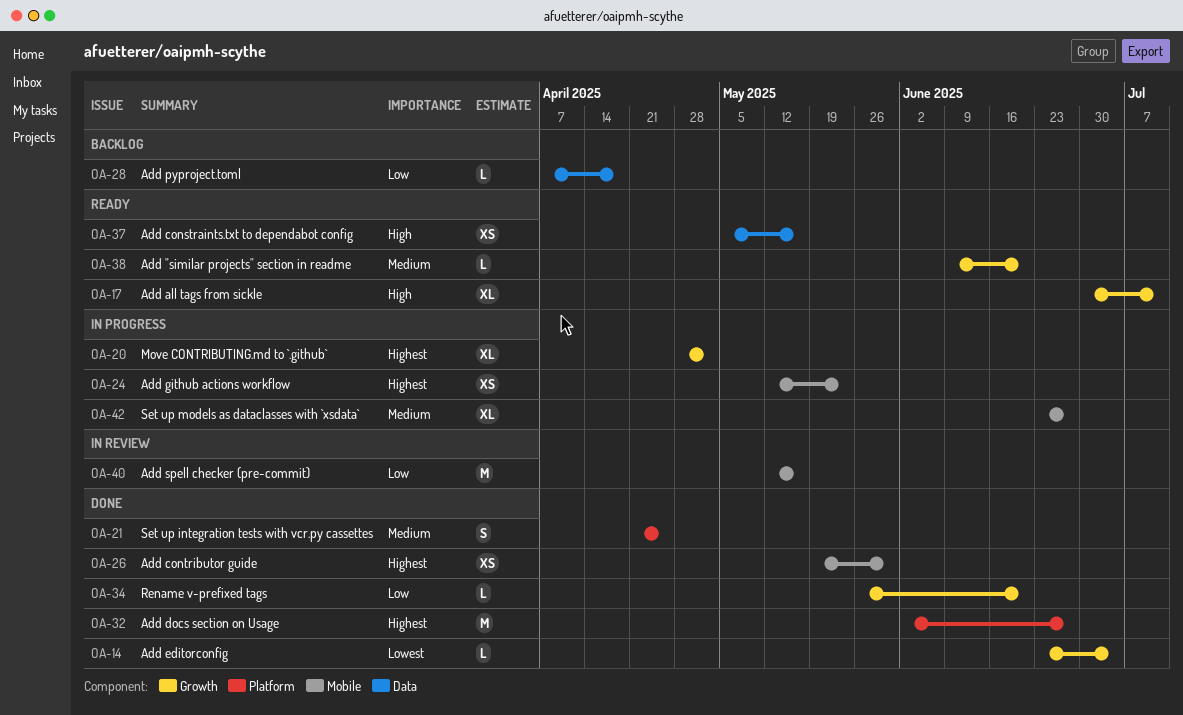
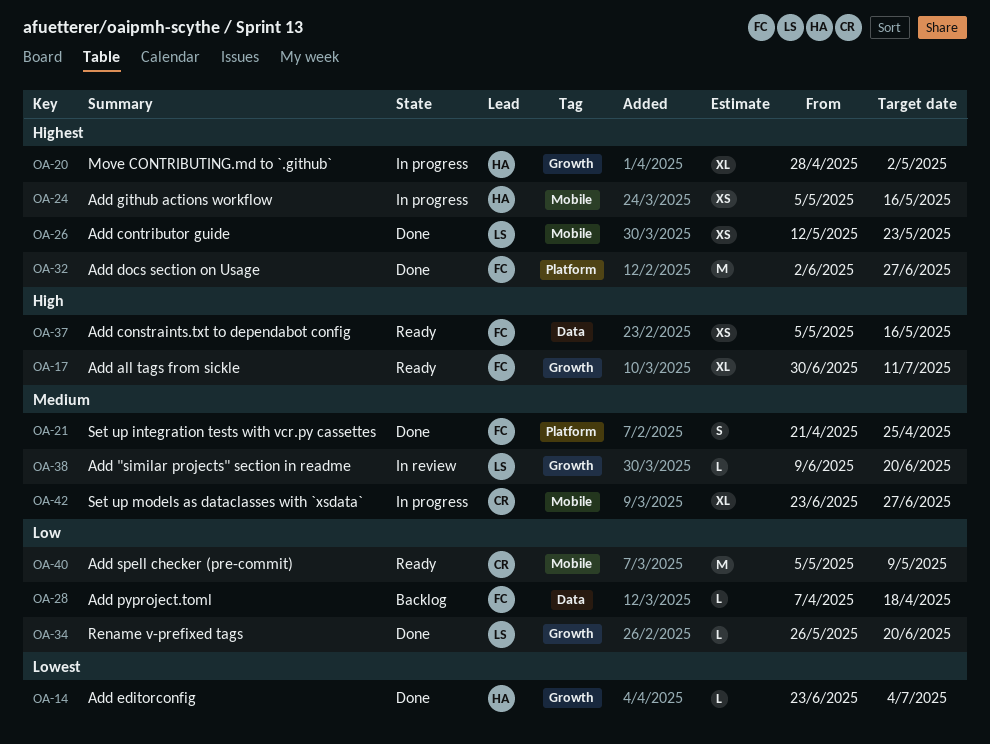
OA-24, start: May 12 -> May 5
OA-24, due: May 23 -> May 16
OA-26, start: May 19 -> May 12
OA-26, due: May 30 -> May 23
OA-38, status: Ready -> In review
OA-40, status: In review -> Ready
OA-40, start: May 12 -> May 5
OA-40, due: May 16 -> May 9

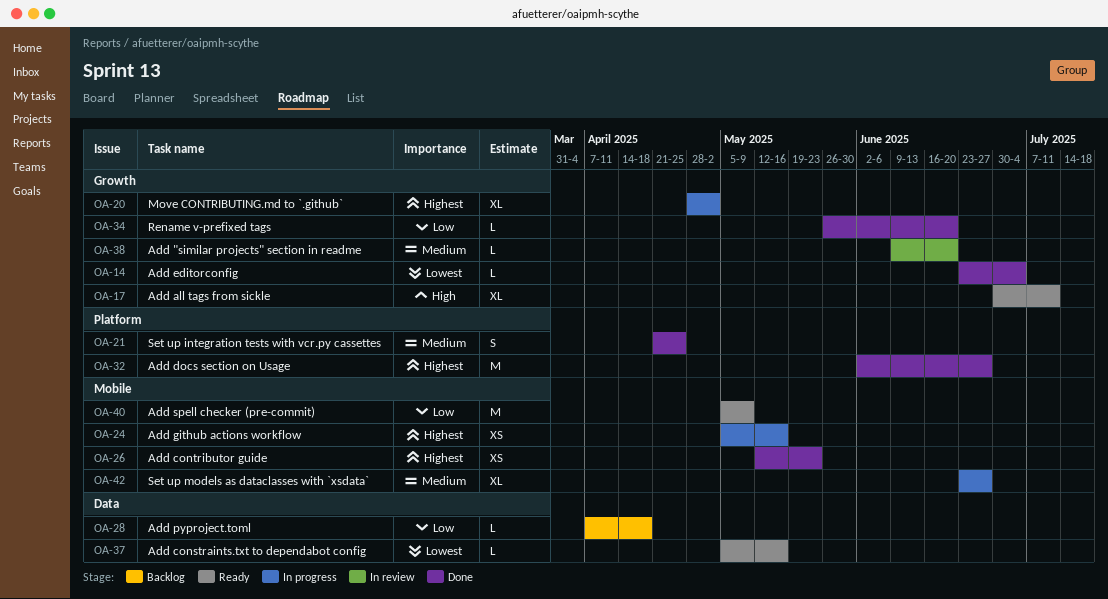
OA-37, priority: High -> Lowest
OA-37, estimate: XS -> L

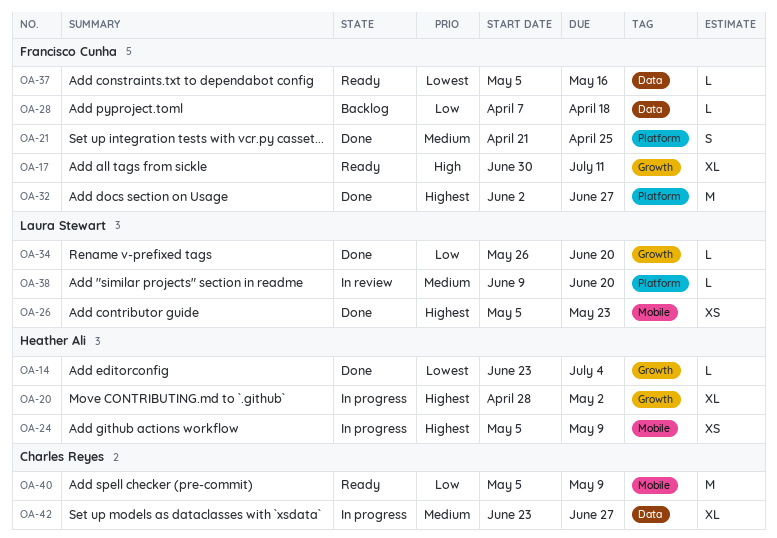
OA-24, due: May 16 -> May 9
OA-26, start: May 12 -> May 5
OA-38, label: Growth -> Platform
OA-42, label: Mobile -> Data

